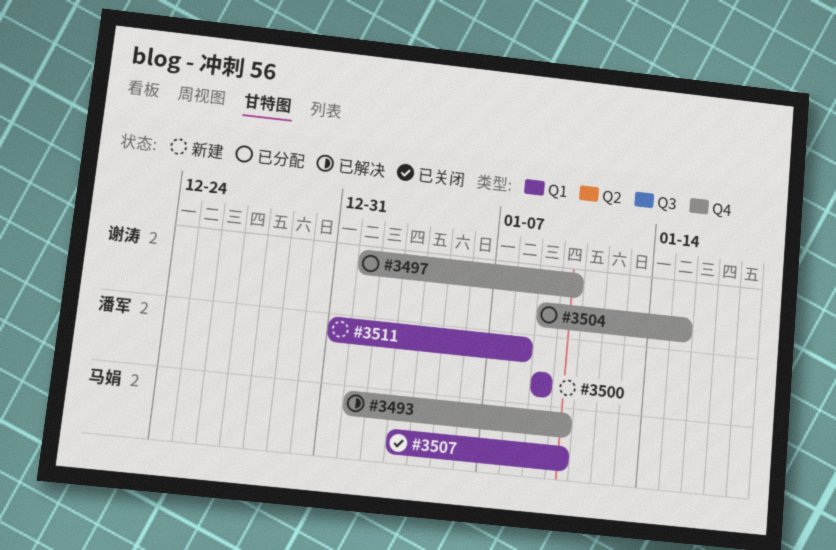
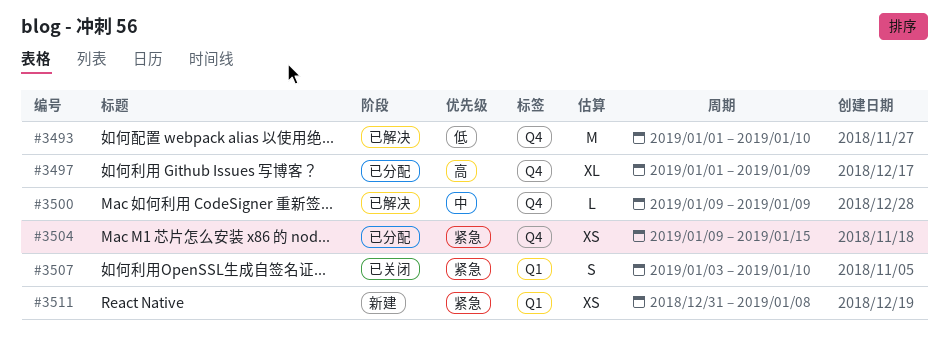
#3497, due: Jan 10 -> Jan 9
#3500, status: 新建 -> 已解决
#3500, label: Q1 -> Q4

